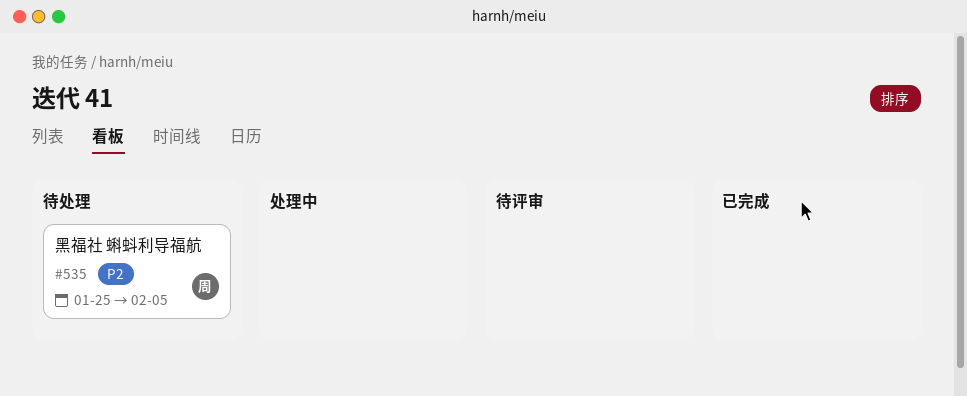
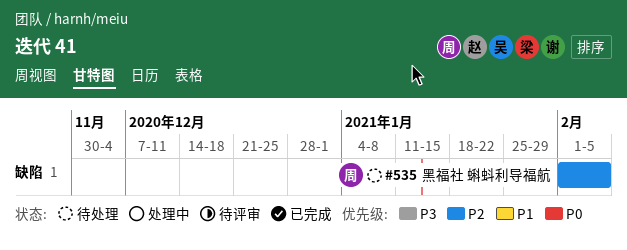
#535, start: Jan 25 -> Feb 1

